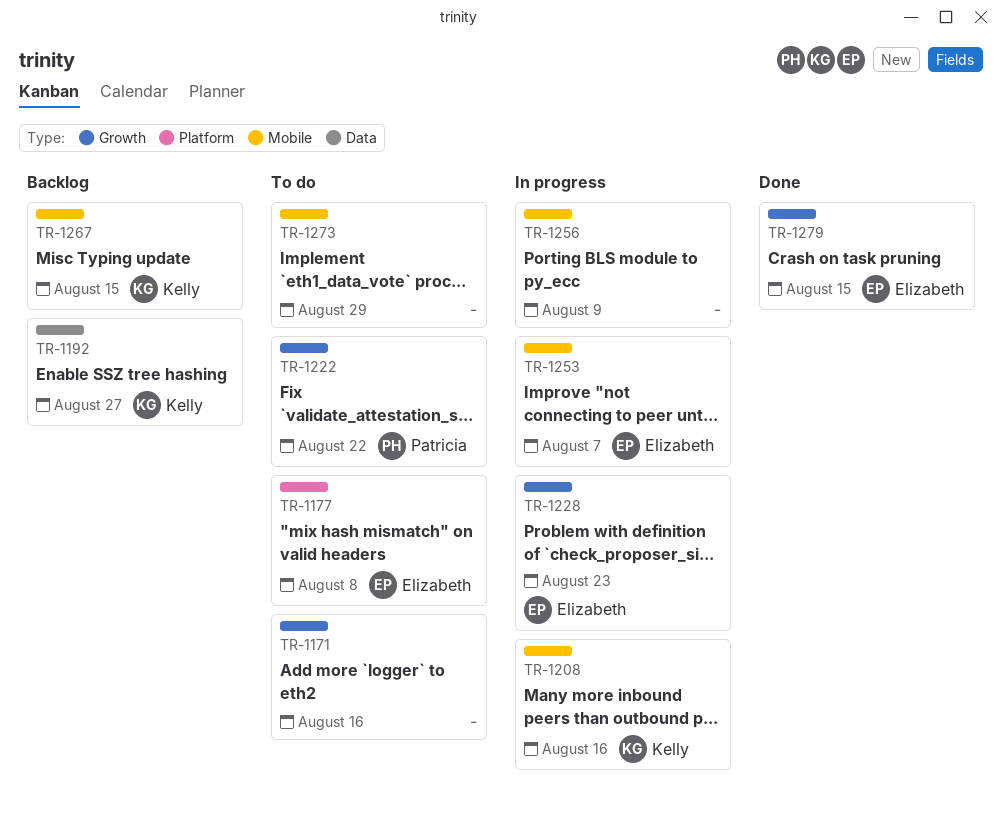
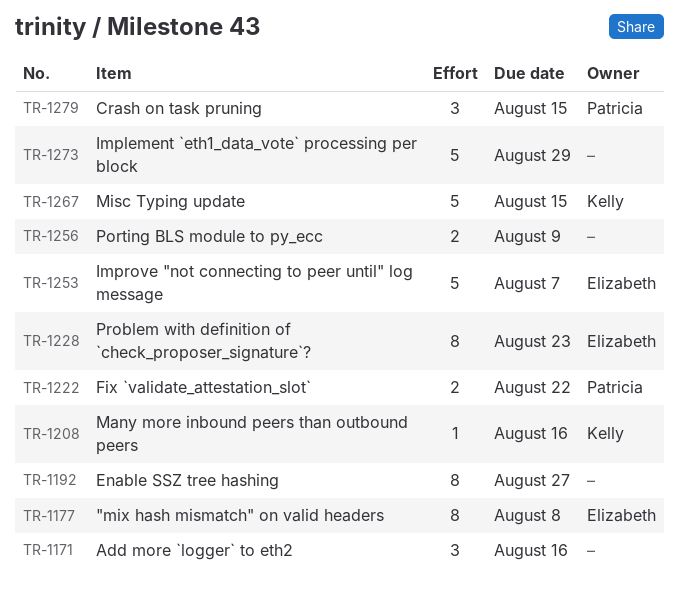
TR-1192, owner: Kelly -> none
TR-1279, owner: Elizabeth -> Patricia

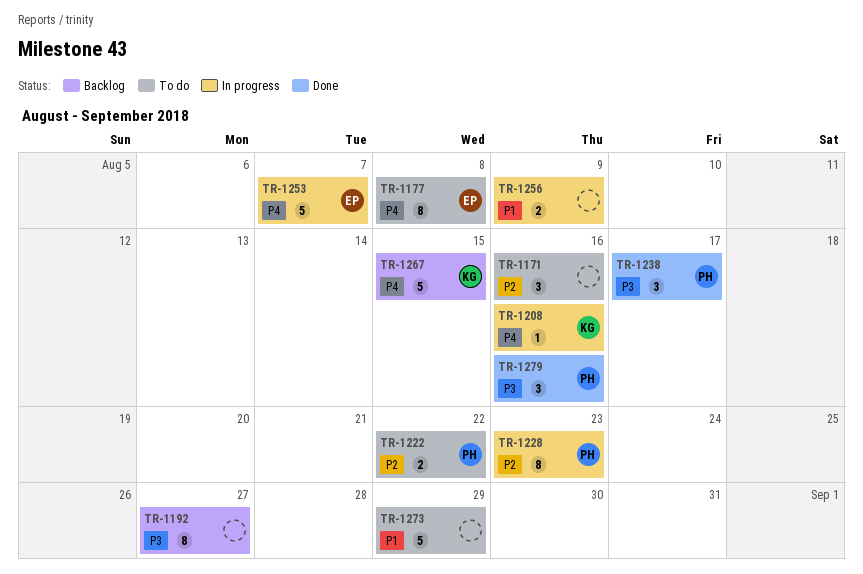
TR-1228, owner: Elizabeth -> Patricia
TR-1238: none -> present
TR-1279, due: Aug 15 -> Aug 16

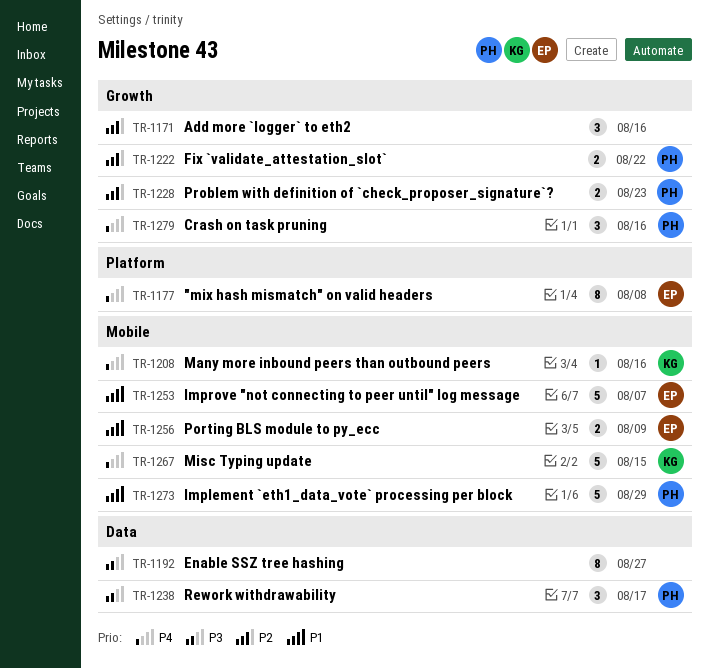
TR-1228, estimate: 8 -> 2
TR-1253, priority: P4 -> P1
TR-1256, owner: none -> EP
TR-1273, owner: none -> PH
TR-1279, priority: P3 -> P4

